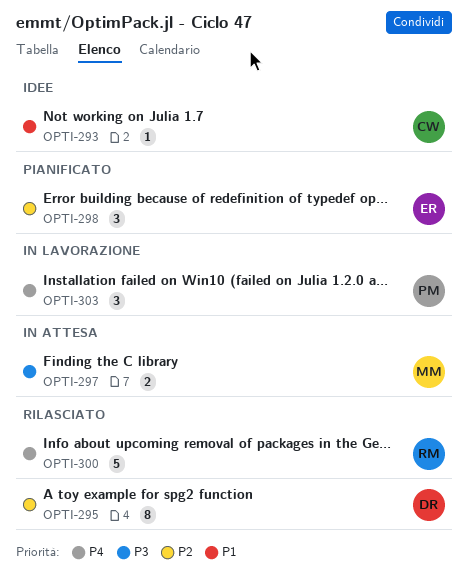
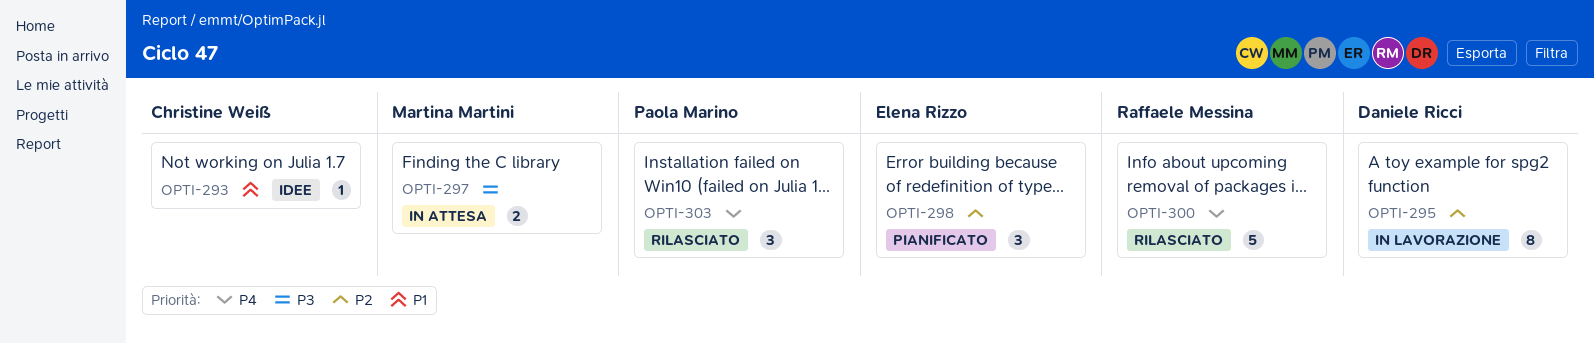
OPTI-295, status: Rilasciato -> In lavorazione
OPTI-303, status: In lavorazione -> Rilasciato

